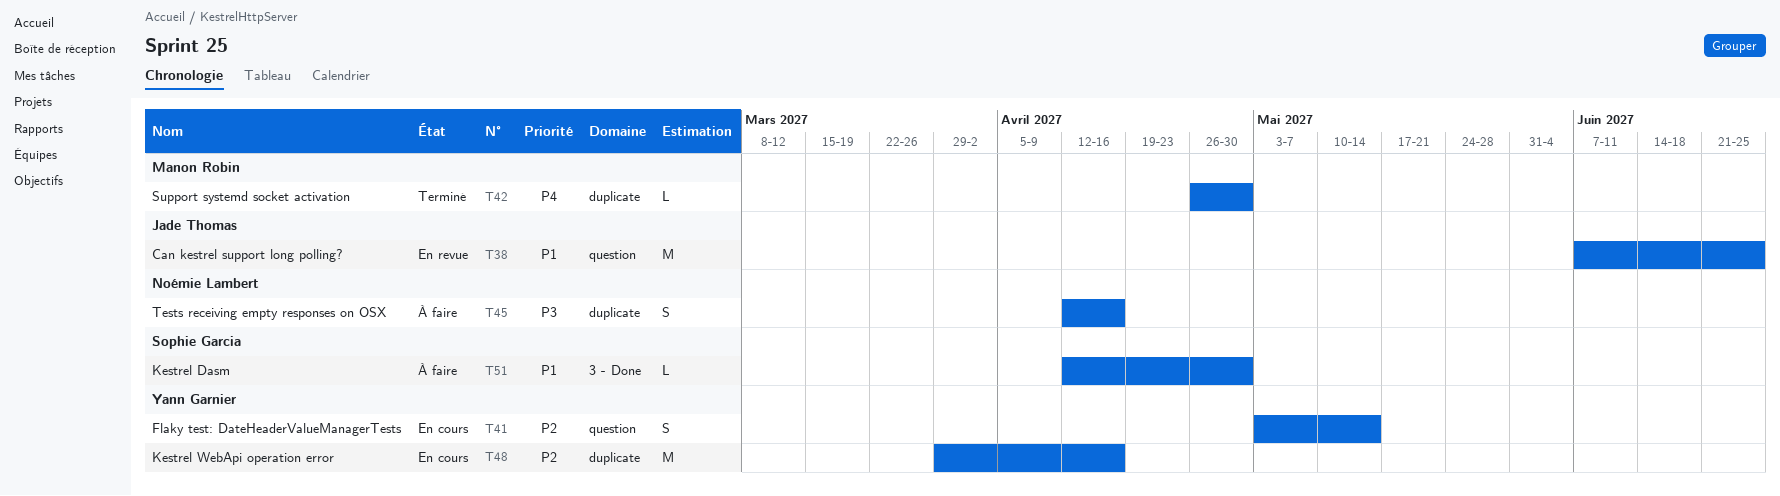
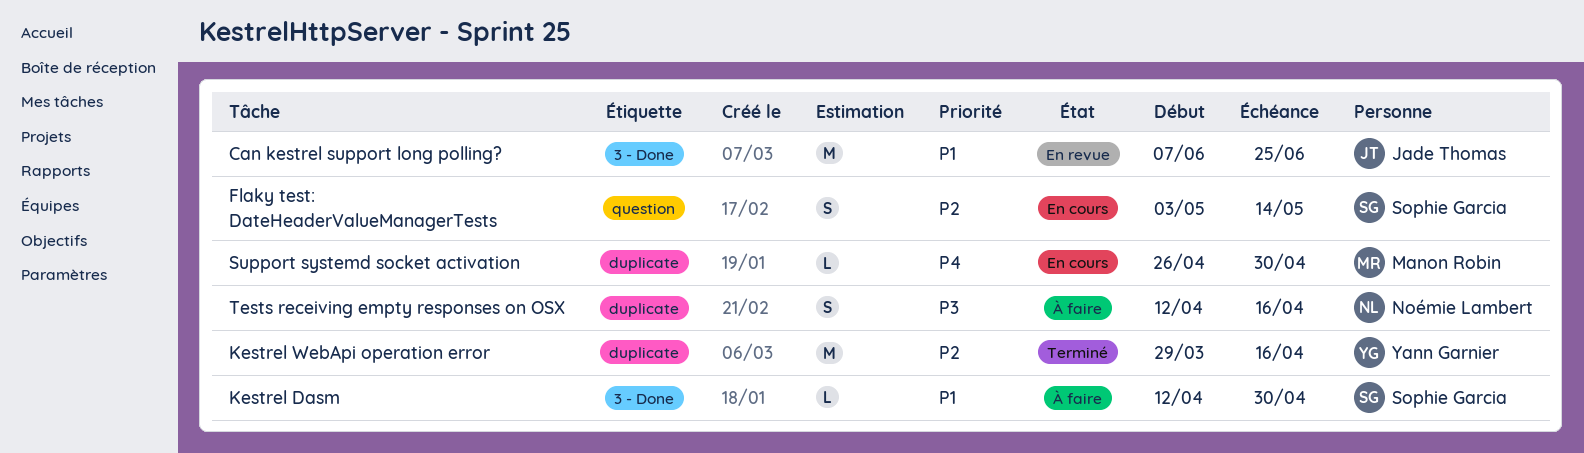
Can kestrel support long polling?, label: question -> 3 - Done
Flaky test: DateHeaderValueManagerTests, owner: Yann Garnier -> Sophie Garcia
Kestrel WebApi operation error, status: En cours -> Terminé
Support systemd socket activation, status: Terminé -> En cours

